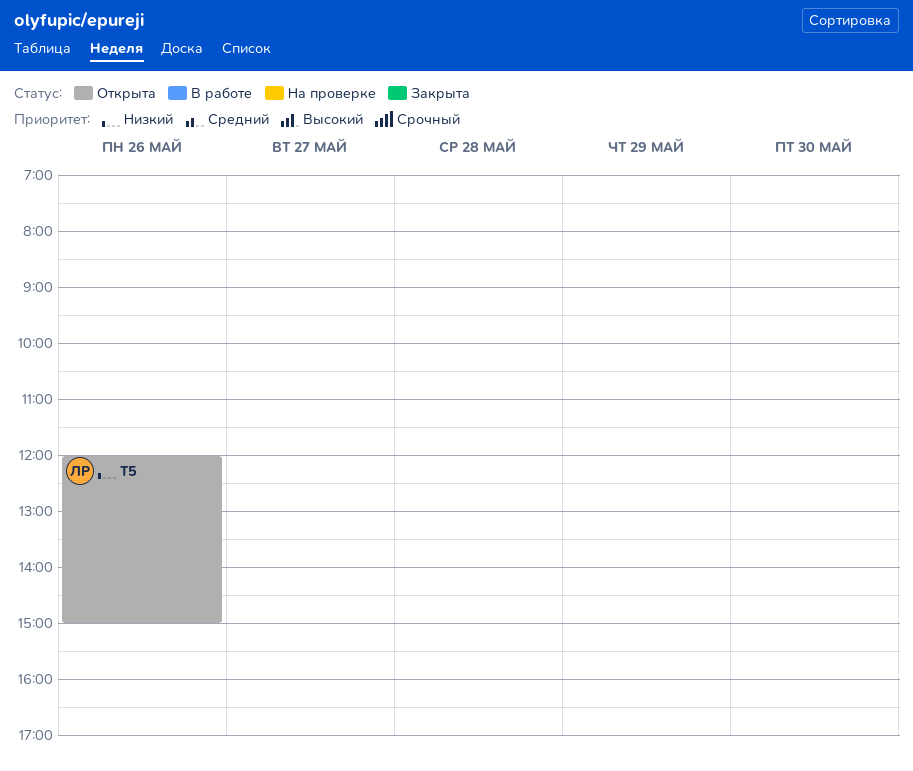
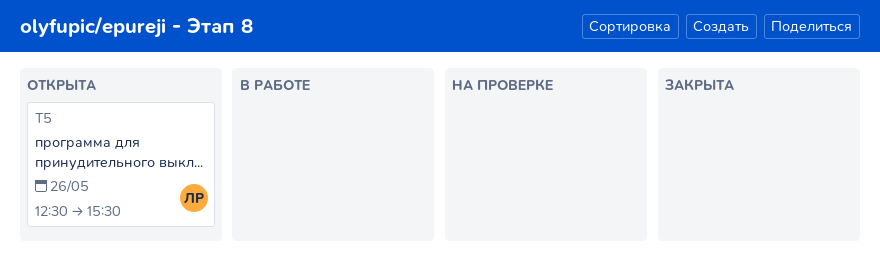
T5, begins: 12:00 -> 12:30
T5, ends: 15:00 -> 15:30

